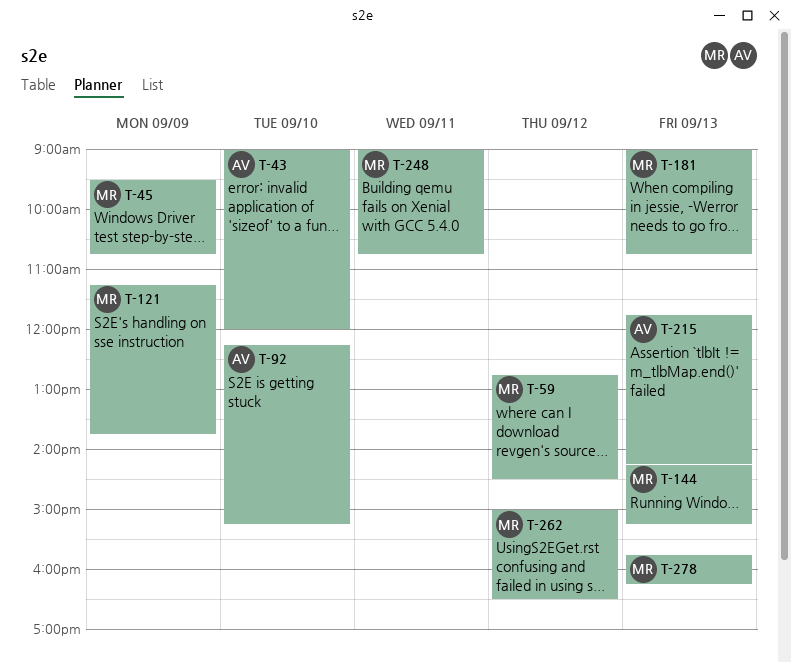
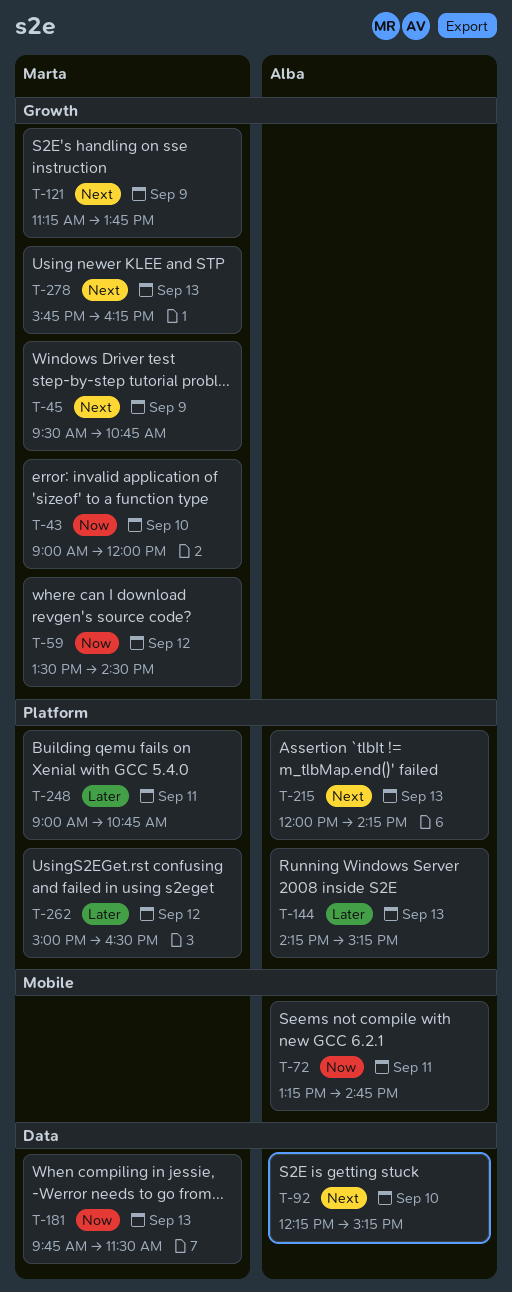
T-43, owner: Alba -> Marta
T-59, begins: 12:45 -> 13:30
T-72: none -> present
T-144, owner: Marta -> Alba
T-181, begins: 09:00 -> 09:45
T-181, ends: 10:45 -> 11:30
T-215, begins: 11:45 -> 12:00

